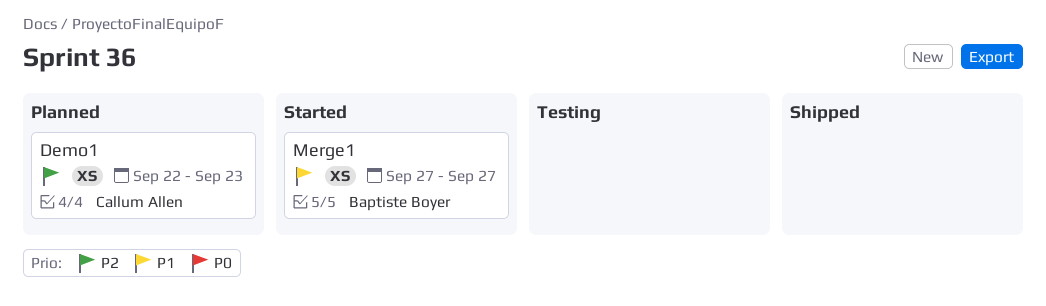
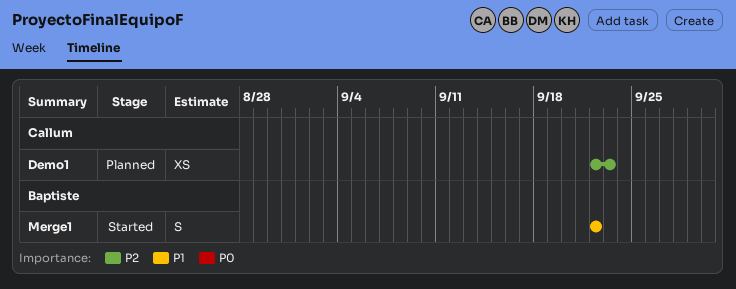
Merge1, estimate: XS -> S
Merge1, start: Sep 27 -> Sep 22
Merge1, due: Sep 27 -> Sep 22

